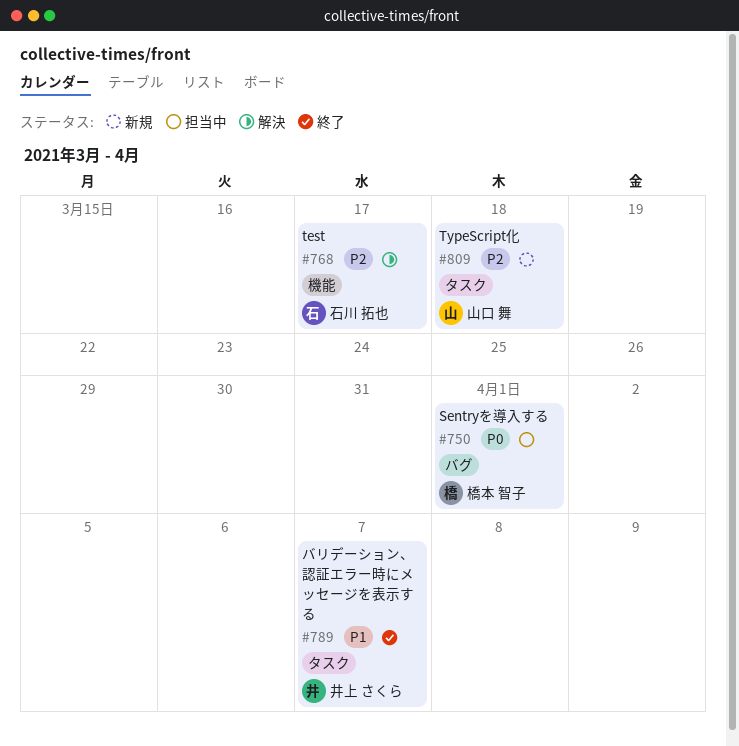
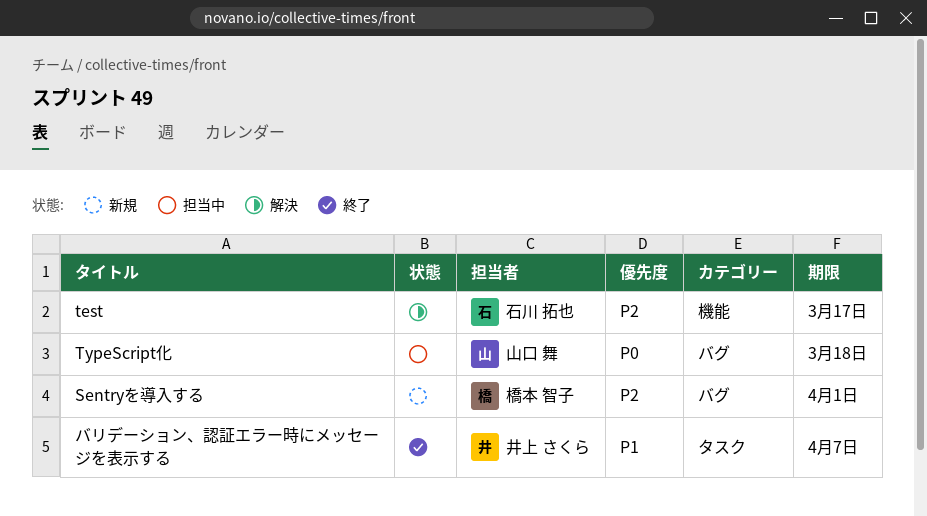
Sentryを導入する, status: 担当中 -> 新規
Sentryを導入する, priority: P0 -> P2
TypeScript化, status: 新規 -> 担当中
TypeScript化, priority: P2 -> P0
TypeScript化, label: タスク -> バグ

